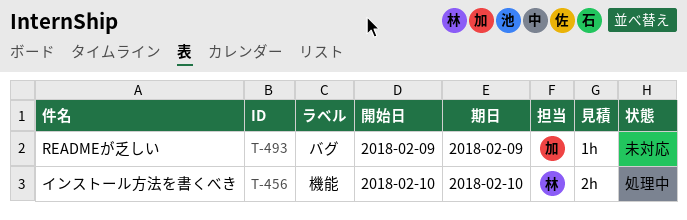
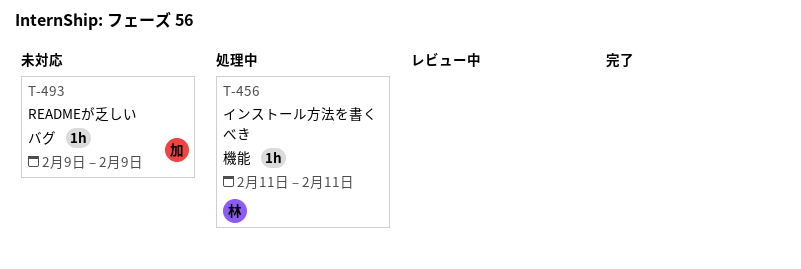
T-456, estimate: 2h -> 1h
T-456, start: Feb 10 -> Feb 11
T-456, due: Feb 10 -> Feb 11

